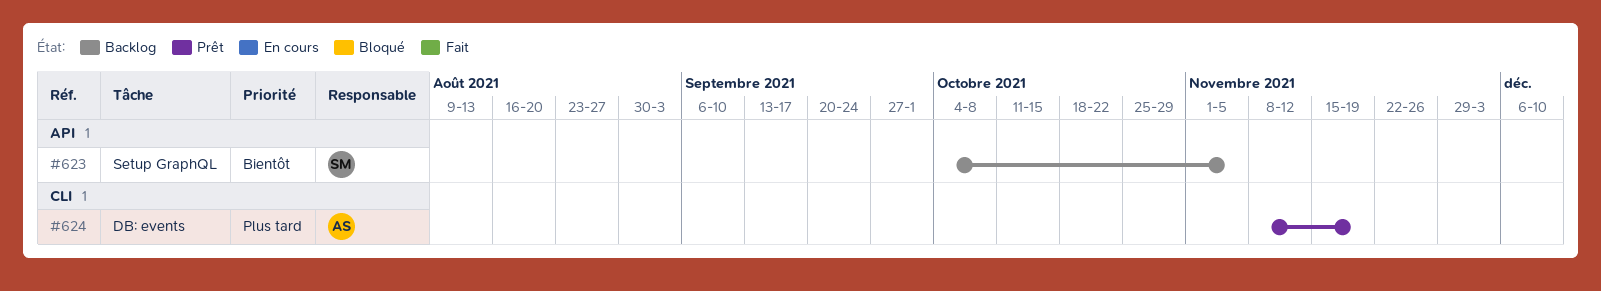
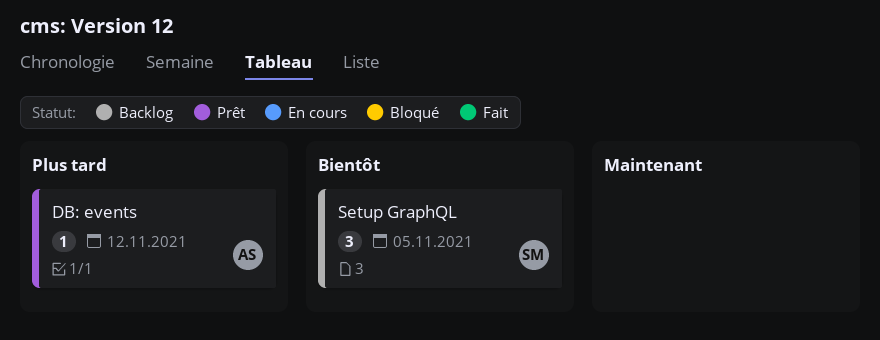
DB: events, due: Nov 19 -> Nov 12

